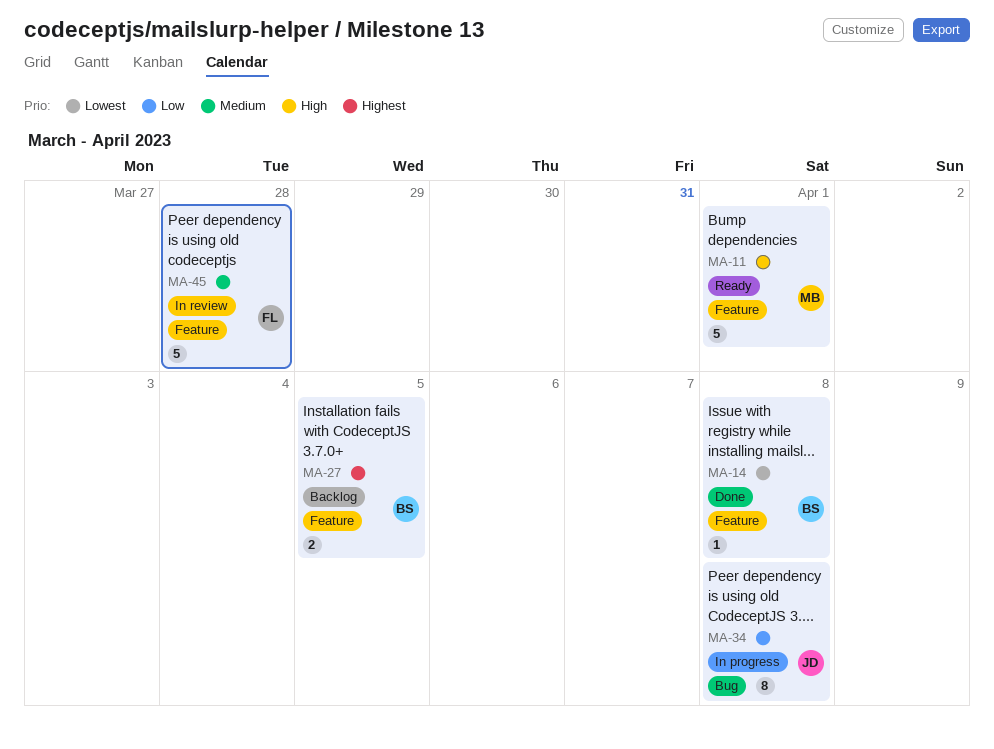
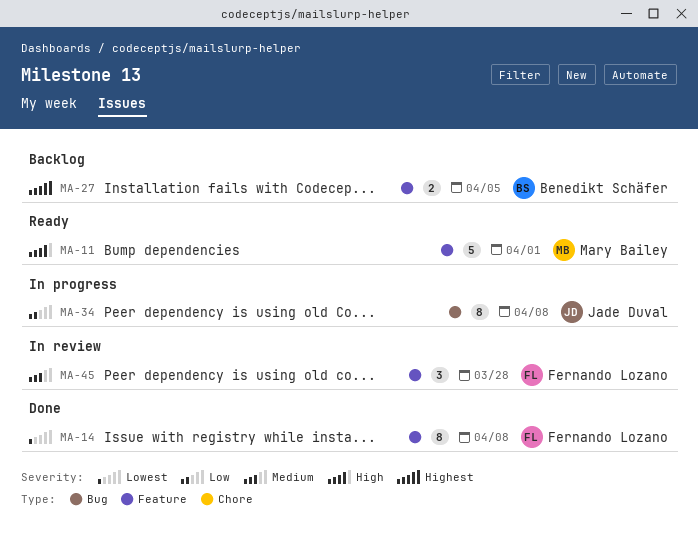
MA-14, owner: Benedikt Schäfer -> Fernando Lozano
MA-14, estimate: 1 -> 8
MA-45, estimate: 5 -> 3

